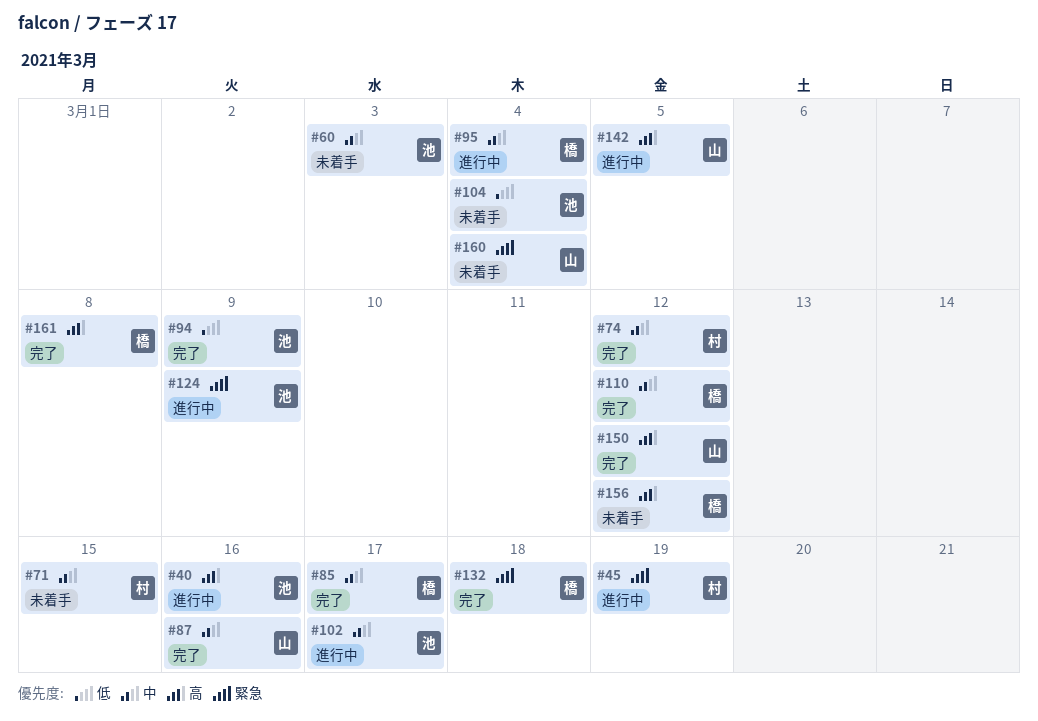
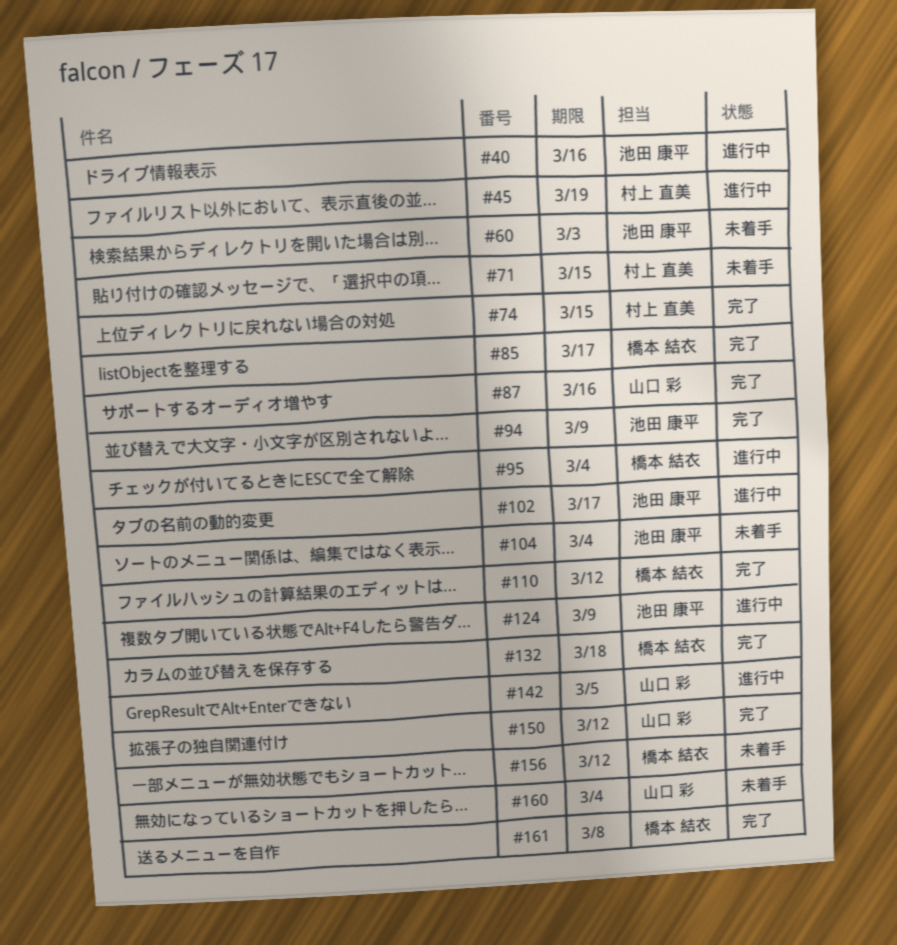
#74, due: Mar 12 -> Mar 15

